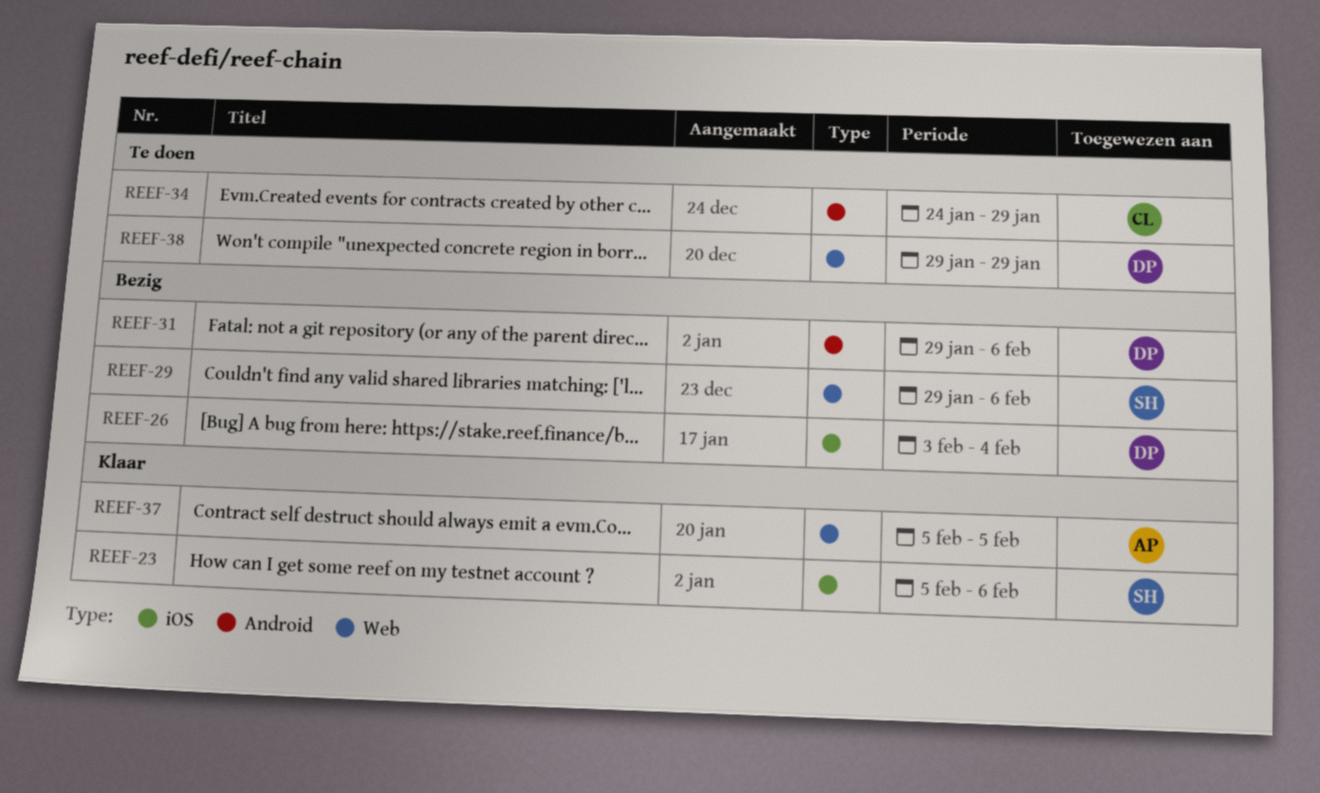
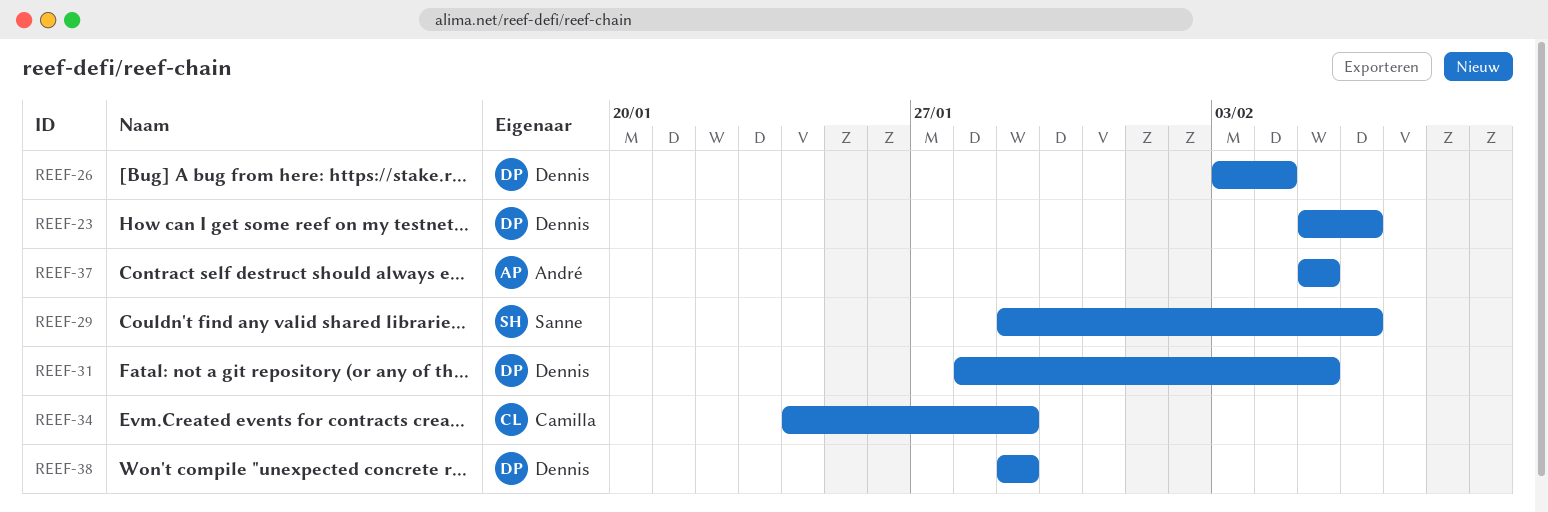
REEF-23, owner: Sanne -> Dennis
REEF-31, start: Jan 29 -> Jan 28
REEF-31, due: Feb 6 -> Feb 5

